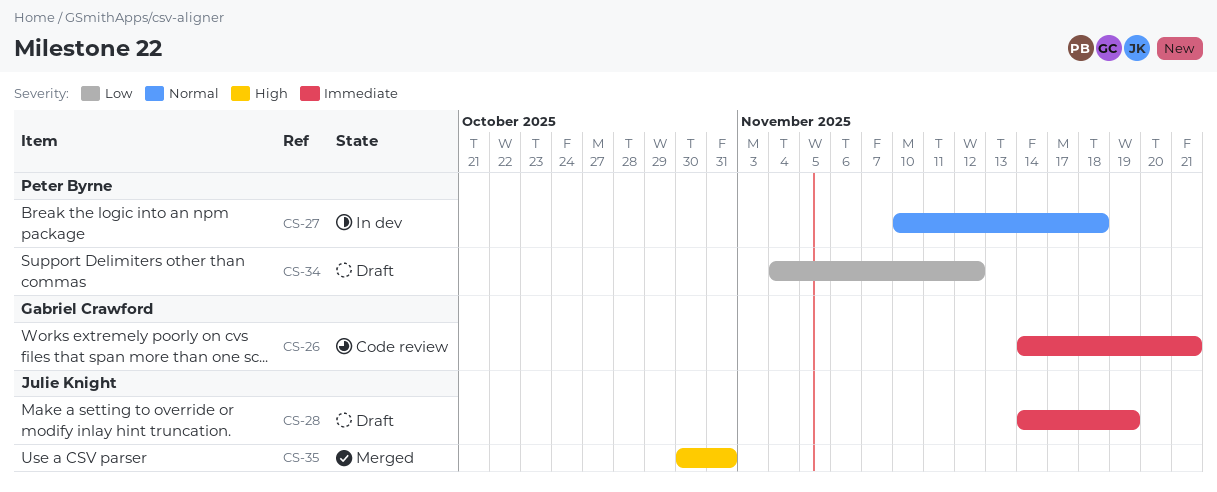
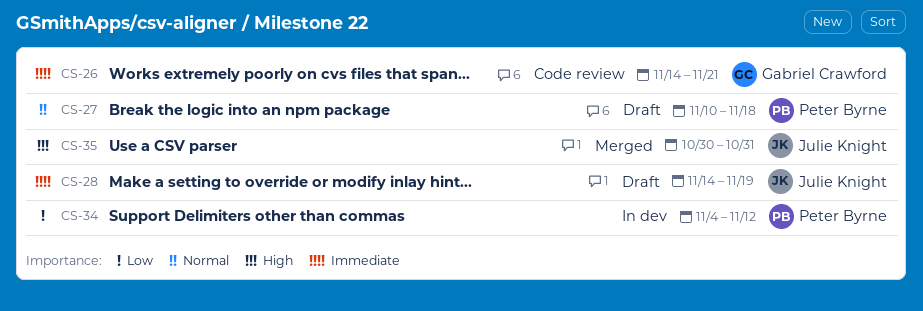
CS-27, status: In dev -> Draft
CS-34, status: Draft -> In dev

